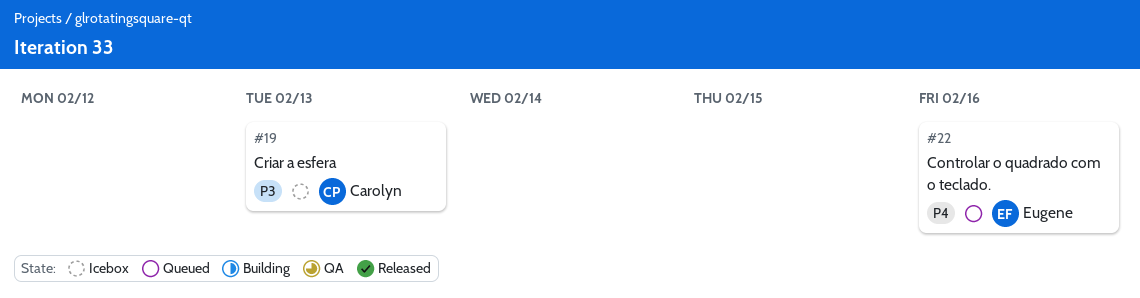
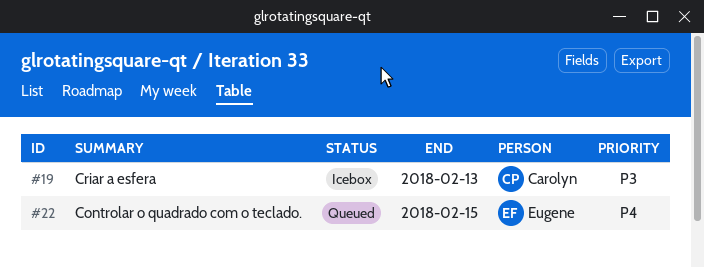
#22, due: Feb 16 -> Feb 15

